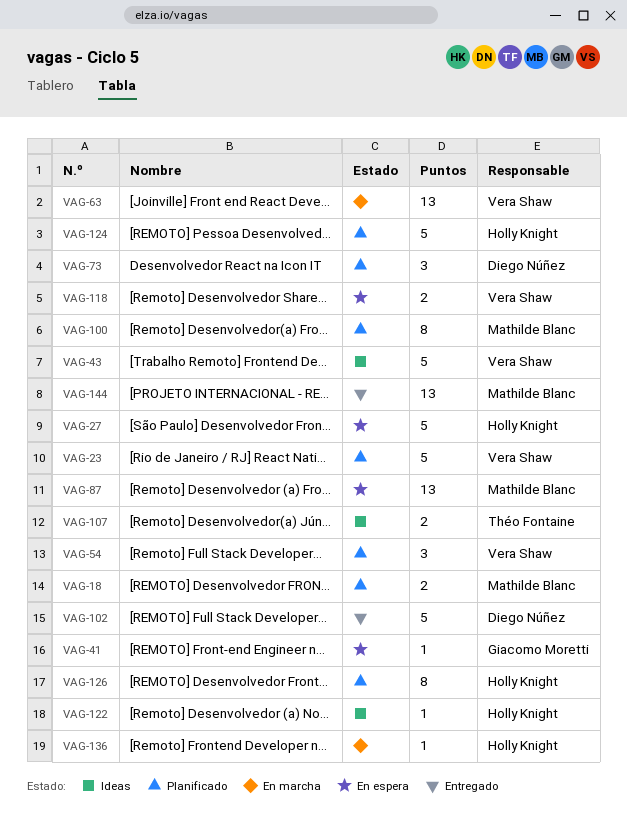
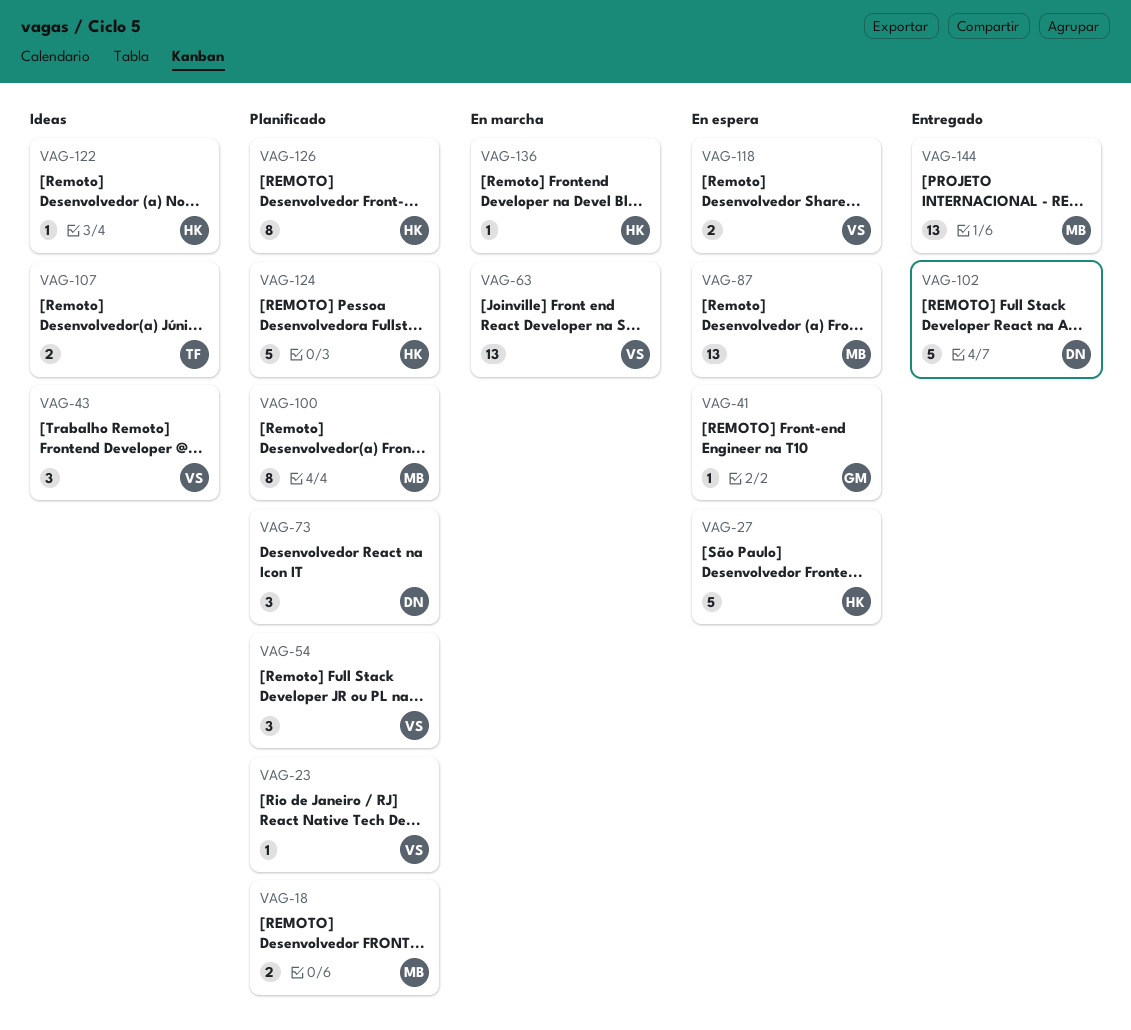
VAG-23, estimate: 5 -> 1
VAG-43, estimate: 5 -> 3

